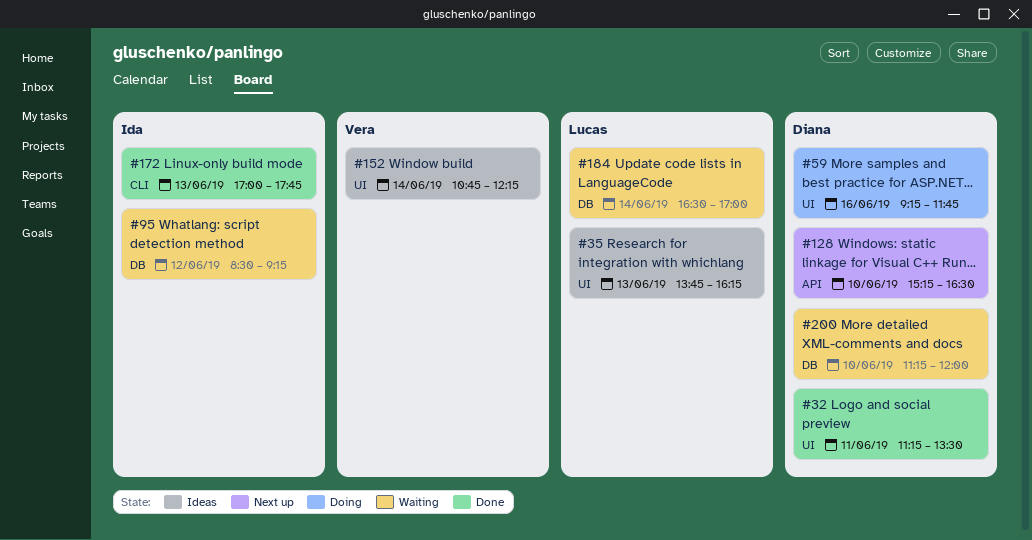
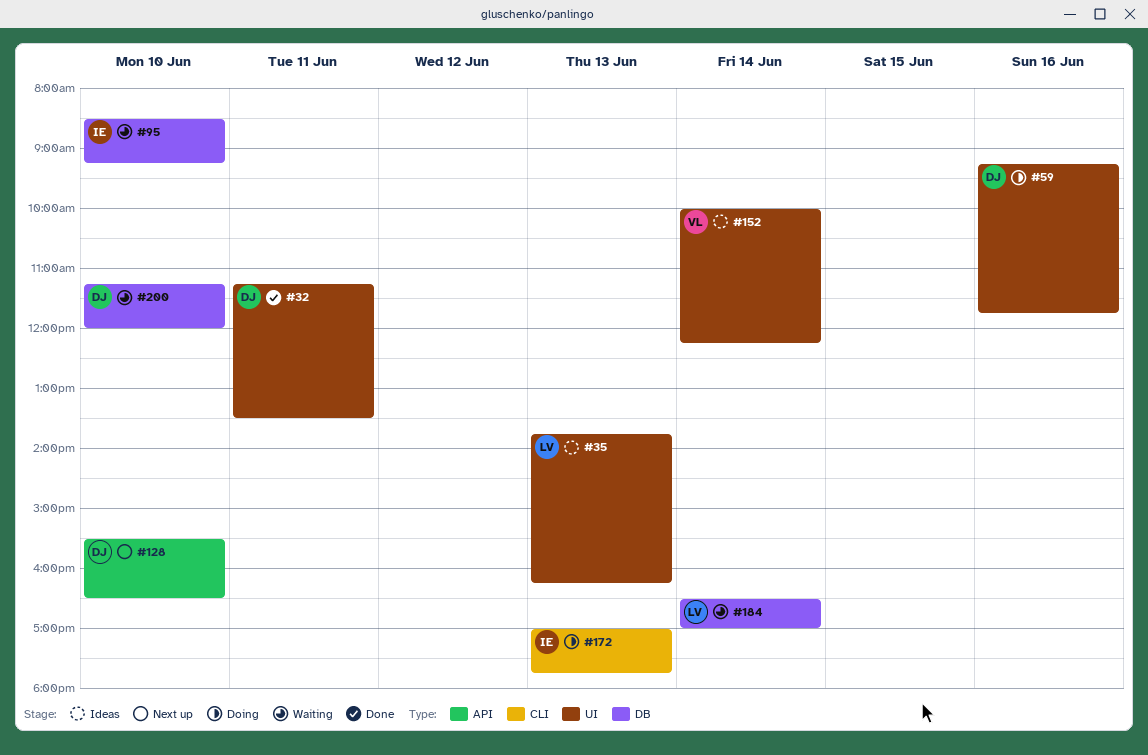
#95, day: Jun 12 -> Jun 10
#128, begins: 15:15 -> 15:30
#152, begins: 10:45 -> 10:00
#172, status: Done -> Doing

